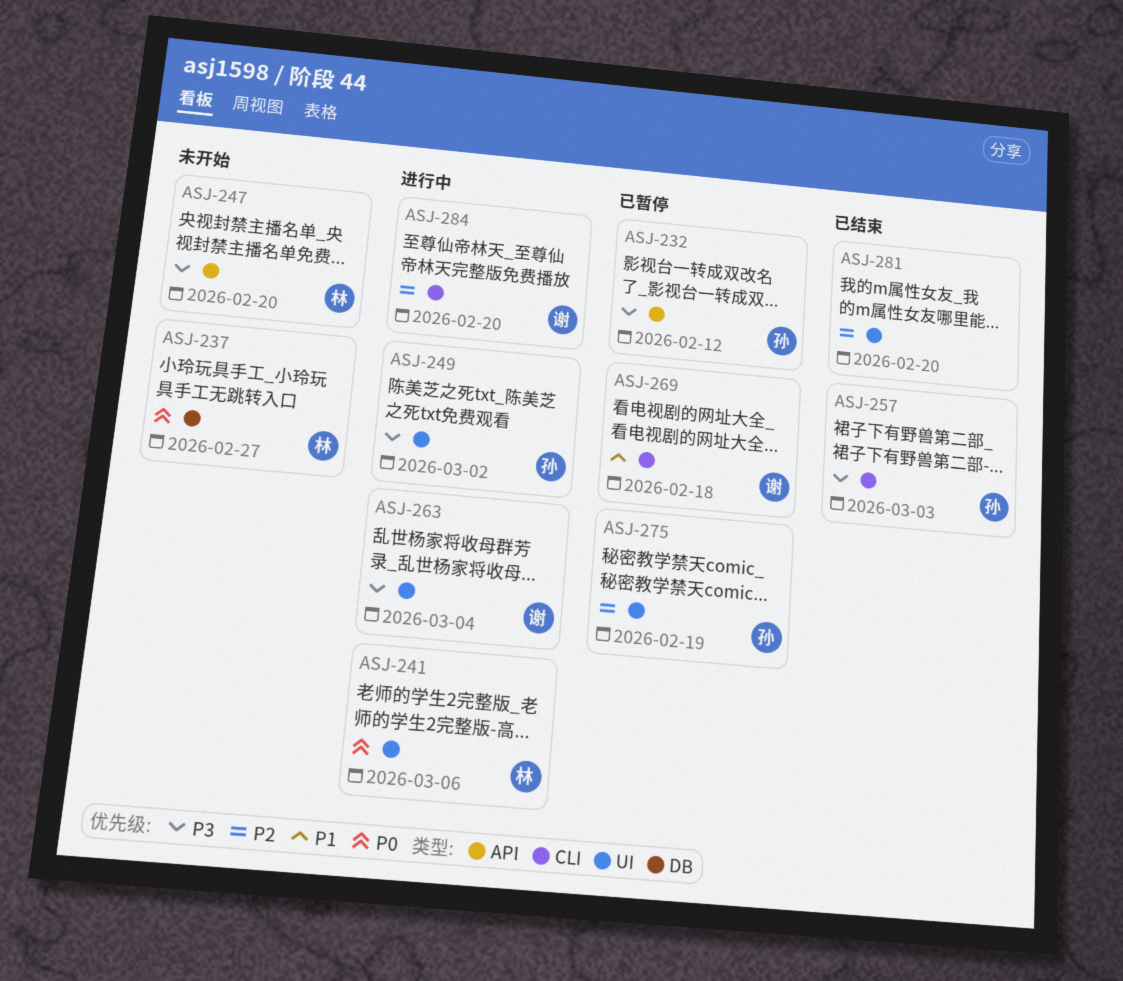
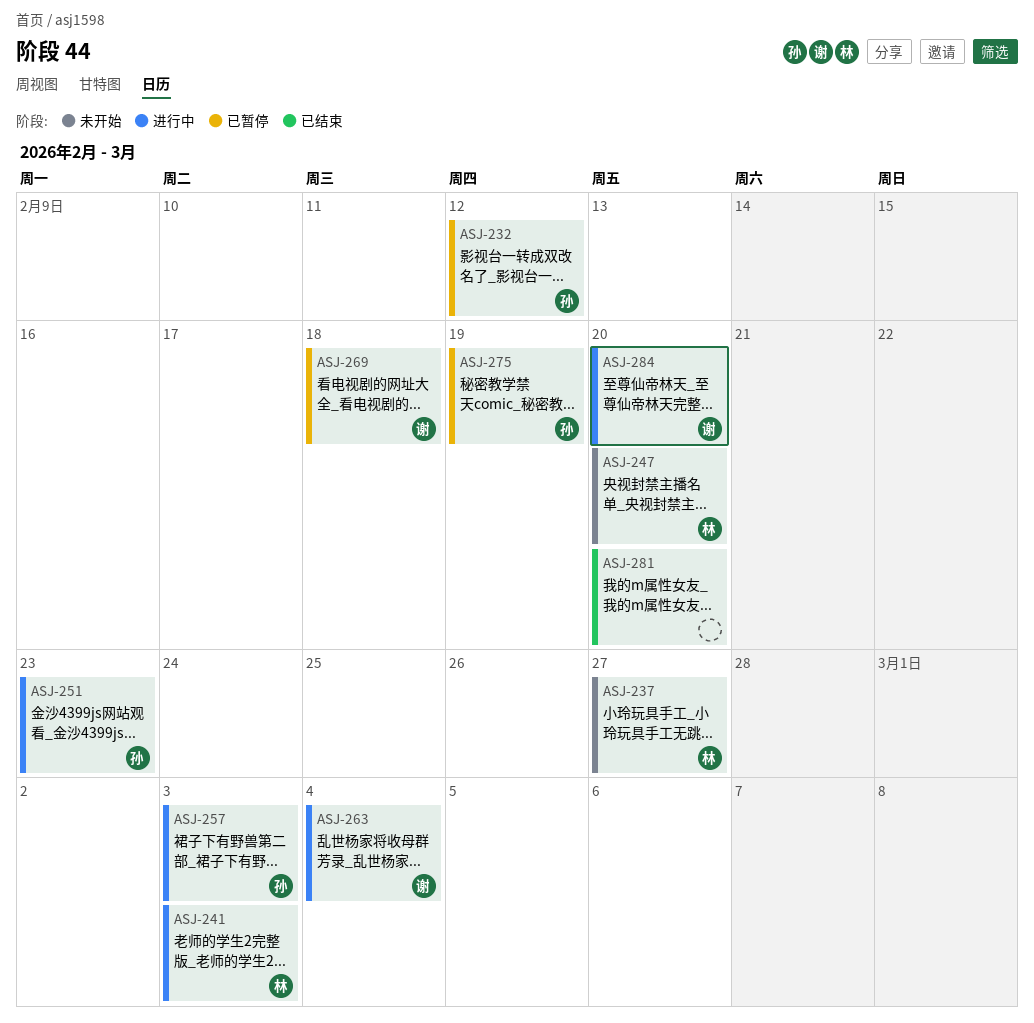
ASJ-241, due: Mar 6 -> Mar 3
ASJ-249: present -> none
ASJ-251: none -> present
ASJ-257, status: 已结束 -> 进行中

